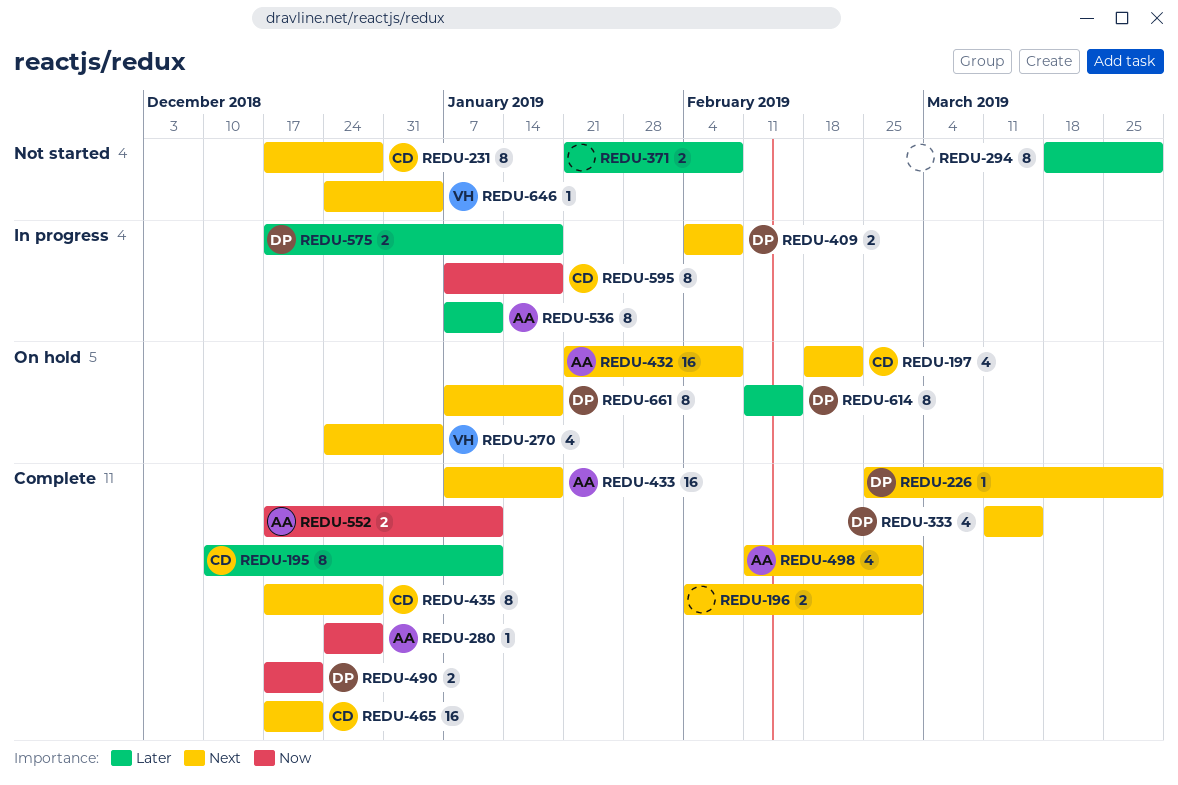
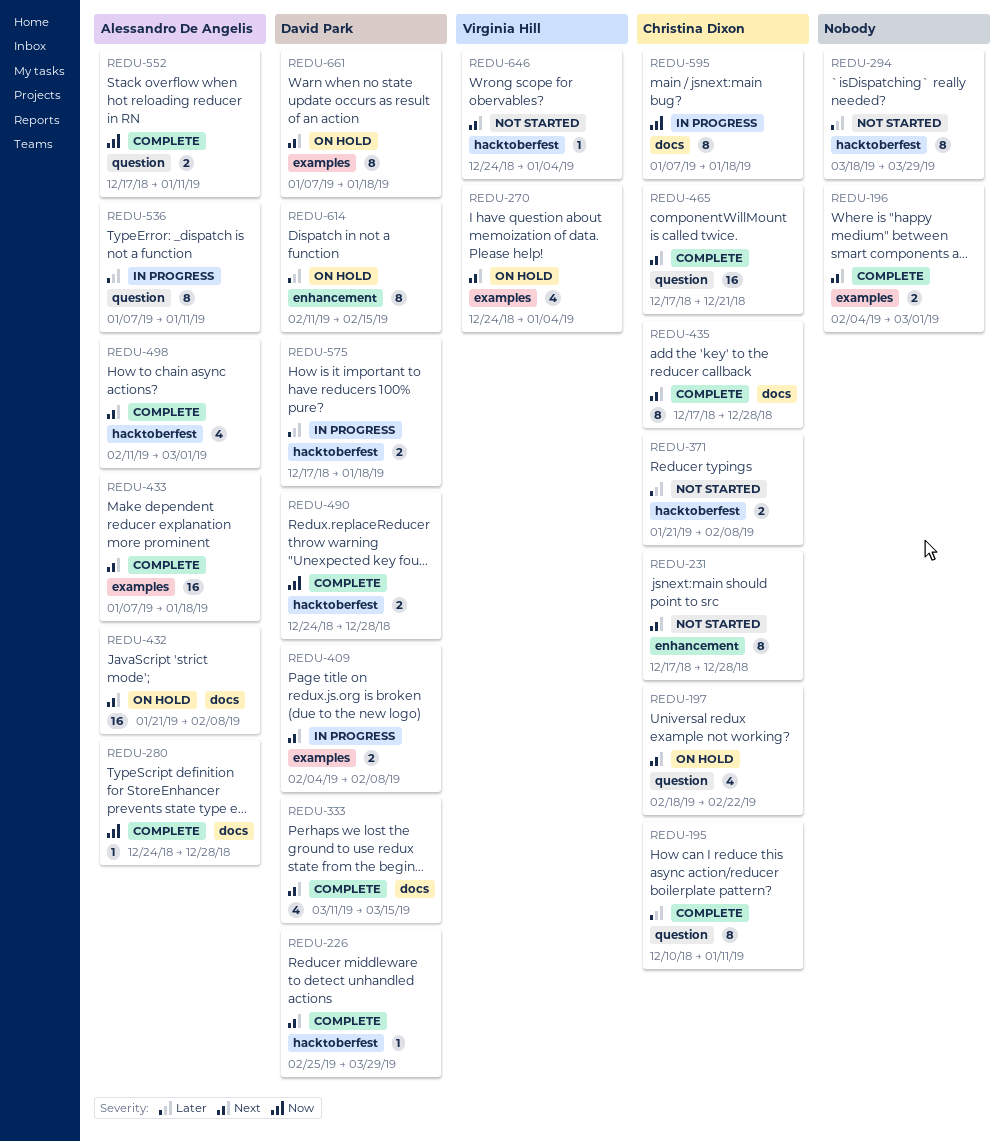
REDU-371, owner: none -> Christina Dixon
REDU-490, start: Dec 17 -> Dec 24
REDU-490, due: Dec 21 -> Dec 28

